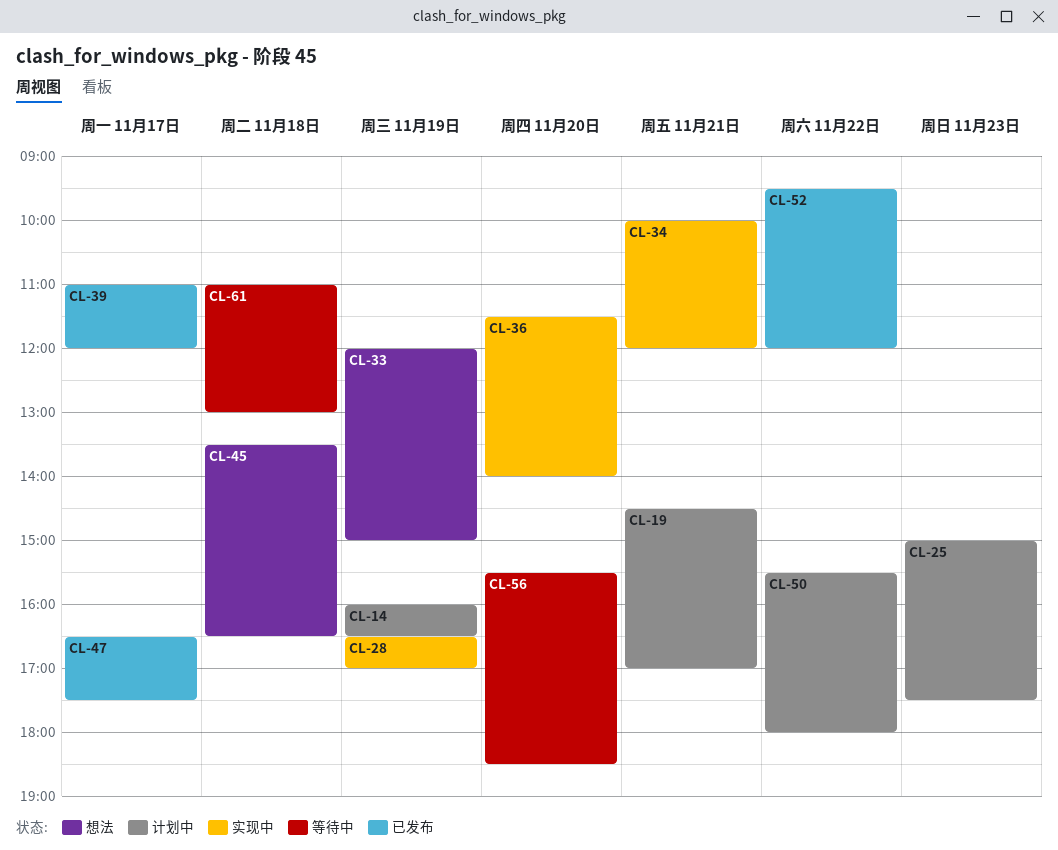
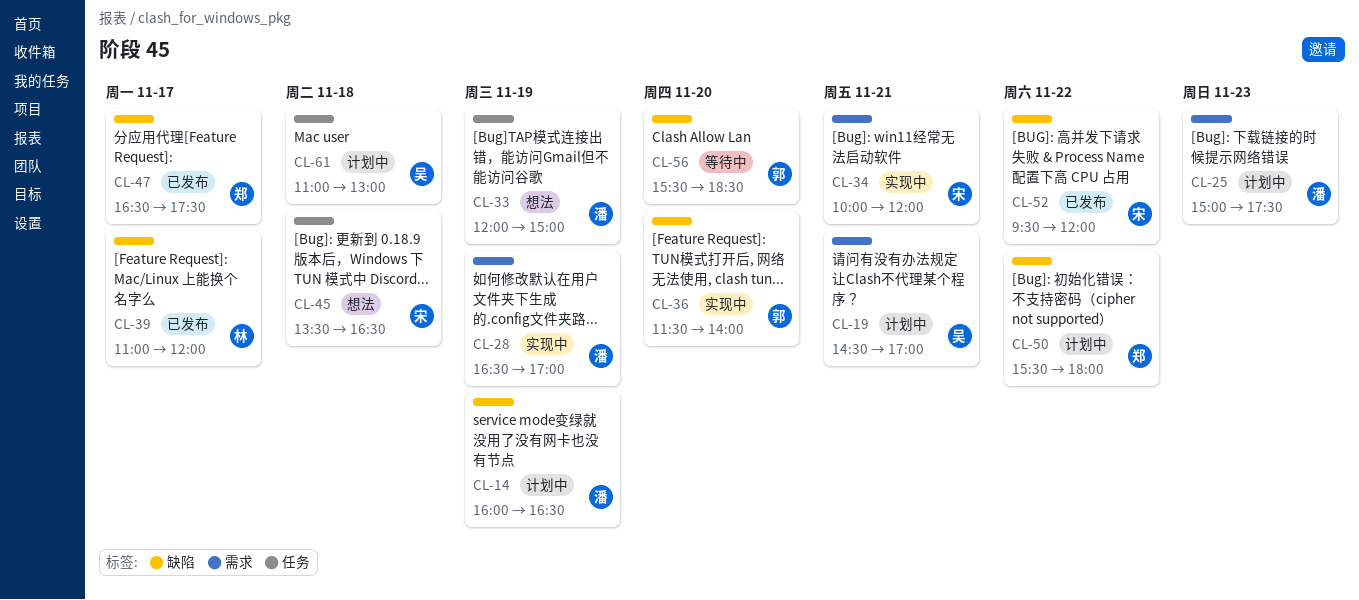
CL-61, status: 等待中 -> 计划中

